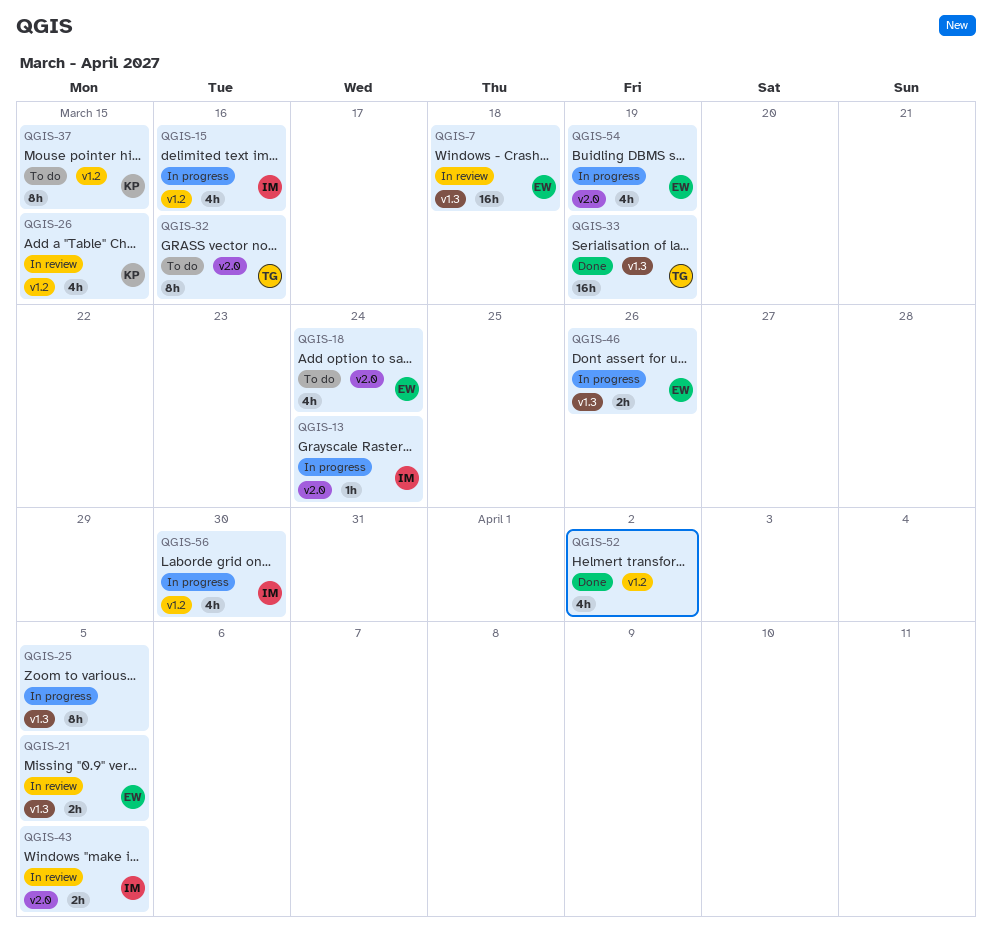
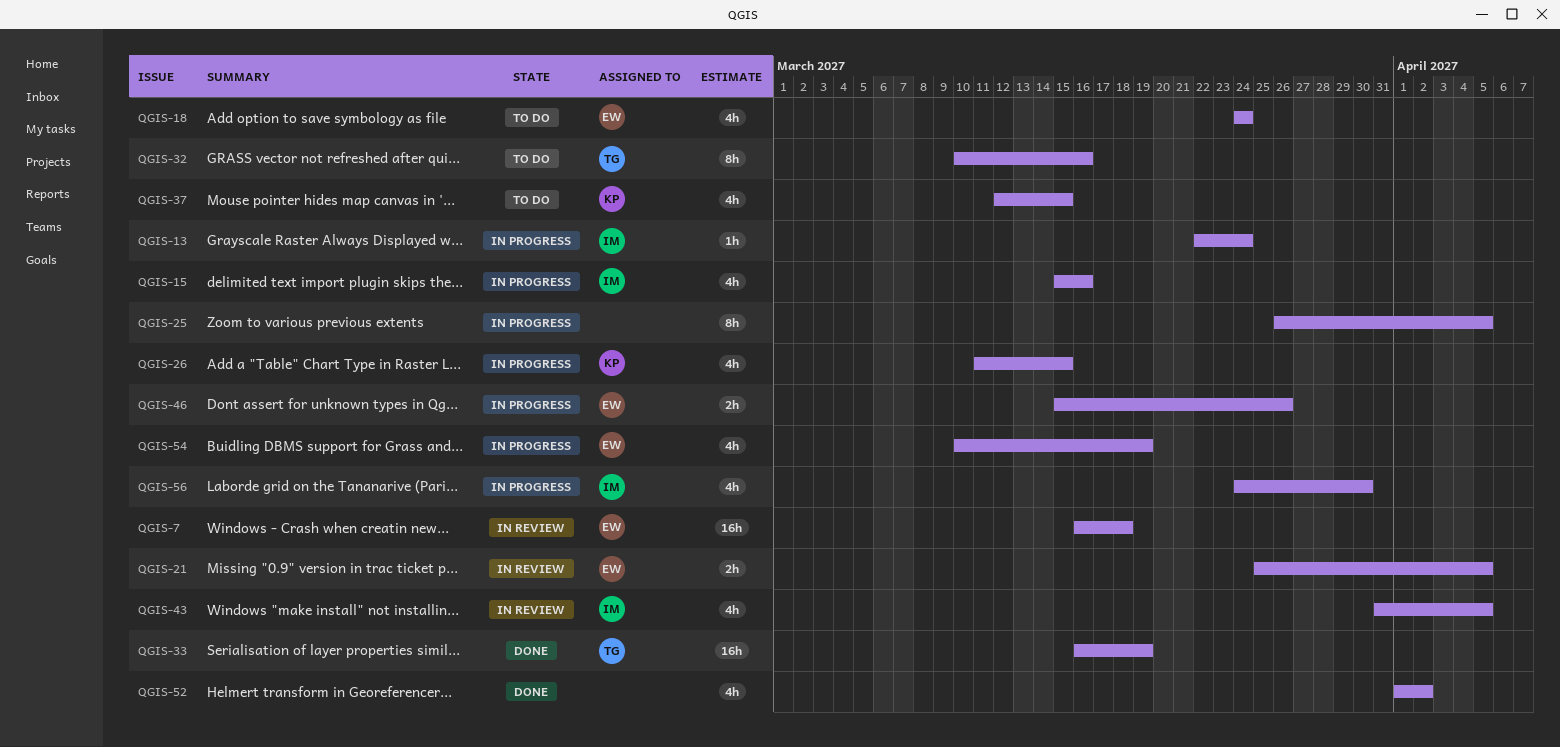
QGIS-26, status: In review -> In progress
QGIS-37, estimate: 8h -> 4h
QGIS-43, estimate: 2h -> 4h

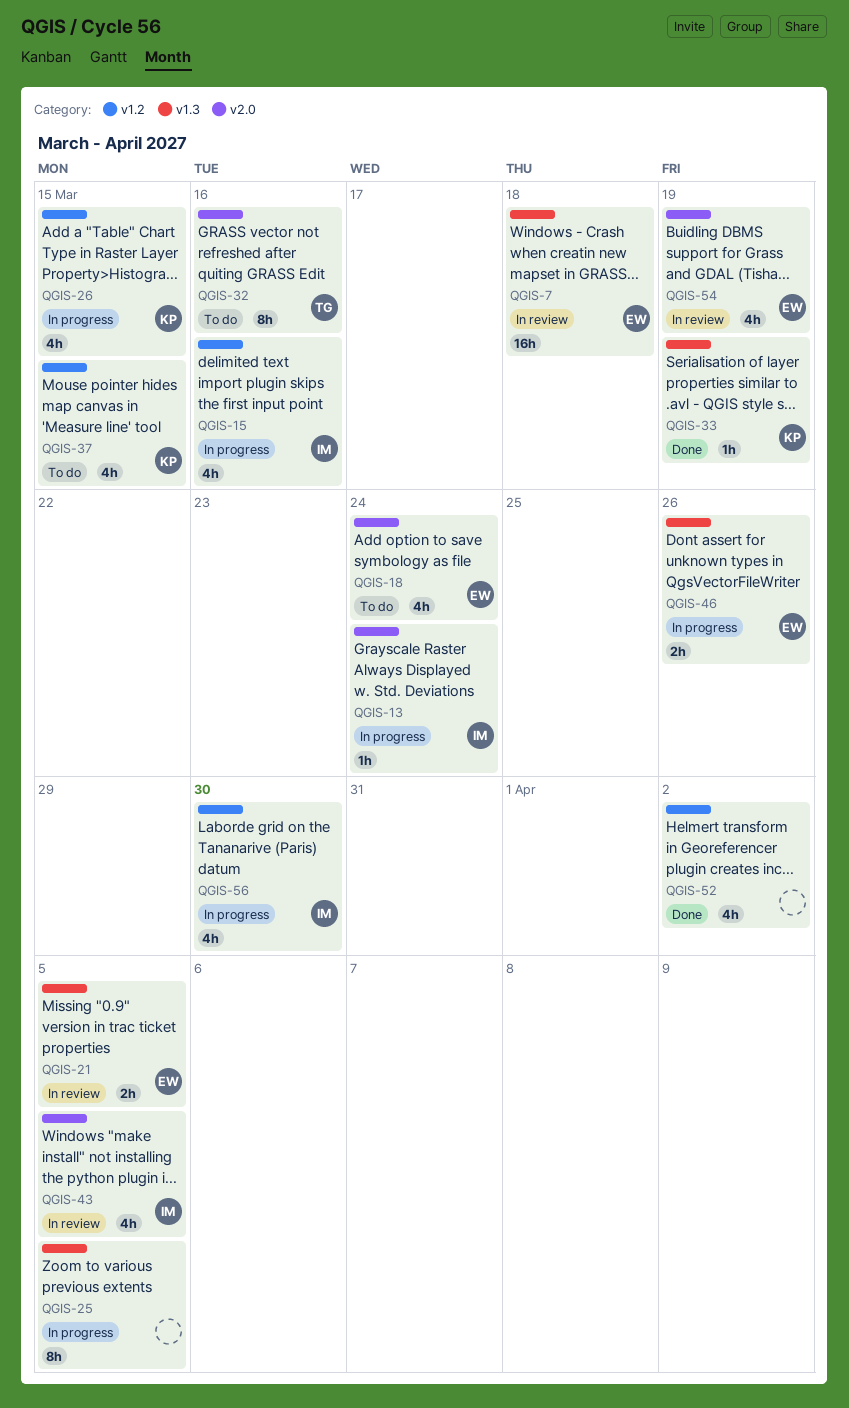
QGIS-33, owner: TG -> KP
QGIS-33, estimate: 16h -> 1h
QGIS-54, status: In progress -> In review

